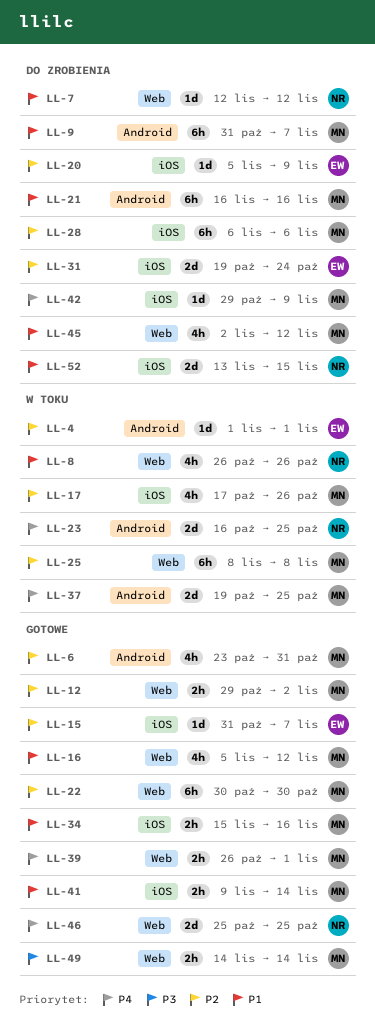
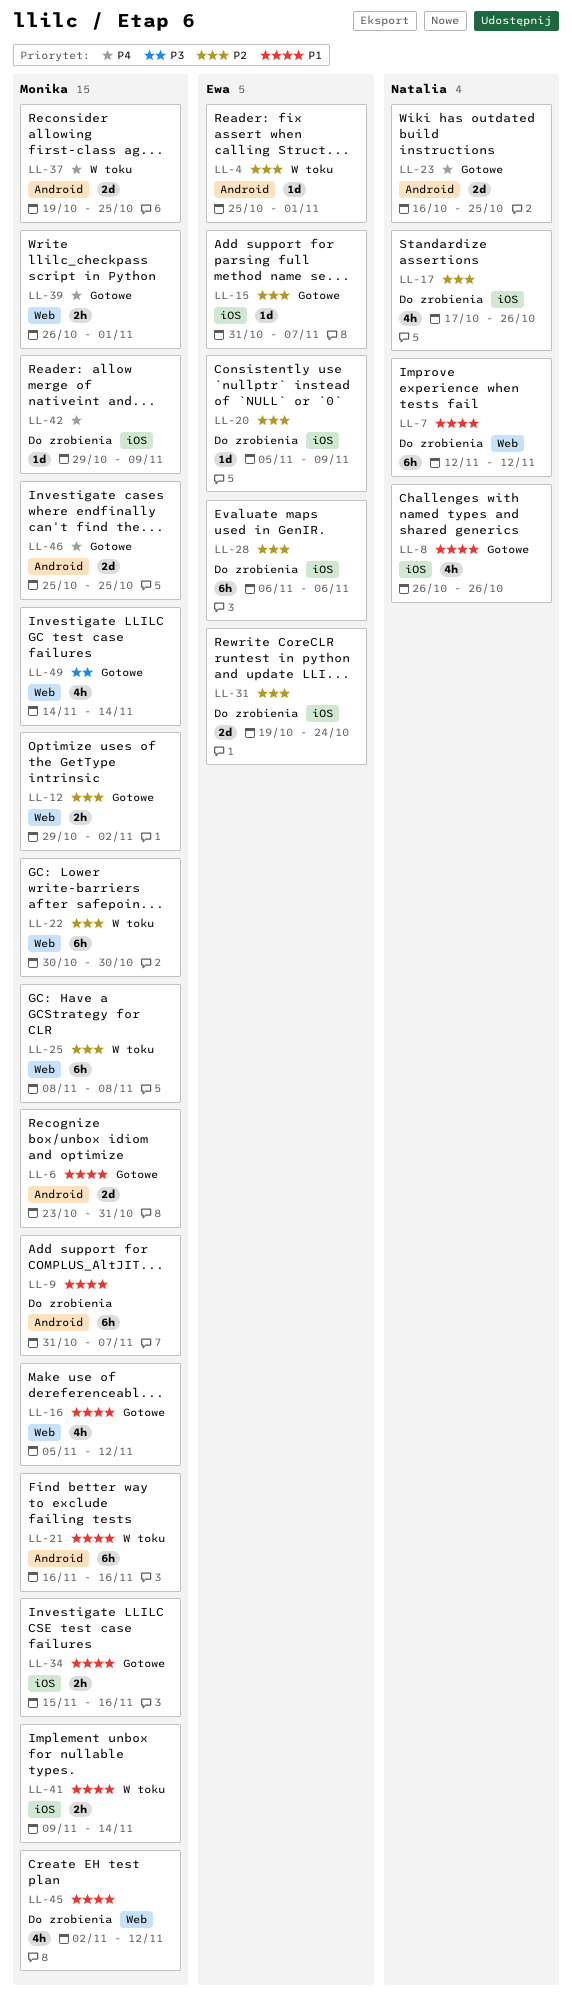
LL-4, start: Nov 1 -> Oct 25
LL-6, priority: P2 -> P1
LL-6, estimate: 4h -> 2d
LL-7, estimate: 1d -> 6h
LL-8, status: W toku -> Gotowe
LL-8, label: Web -> iOS
LL-17, status: W toku -> Do zrobienia
LL-17, owner: Monika -> Natalia
LL-21, status: Do zrobienia -> W toku
LL-22, status: Gotowe -> W toku
LL-23, status: W toku -> Gotowe
LL-28, owner: Monika -> Ewa
LL-41, status: Gotowe -> W toku
LL-46, owner: Natalia -> Monika
LL-46, label: Web -> Android
LL-49, estimate: 2h -> 4h
LL-52: present -> none

